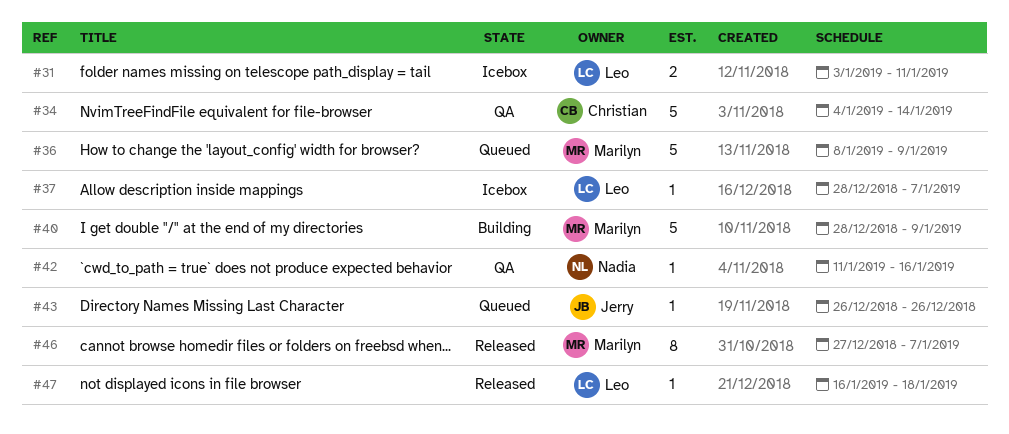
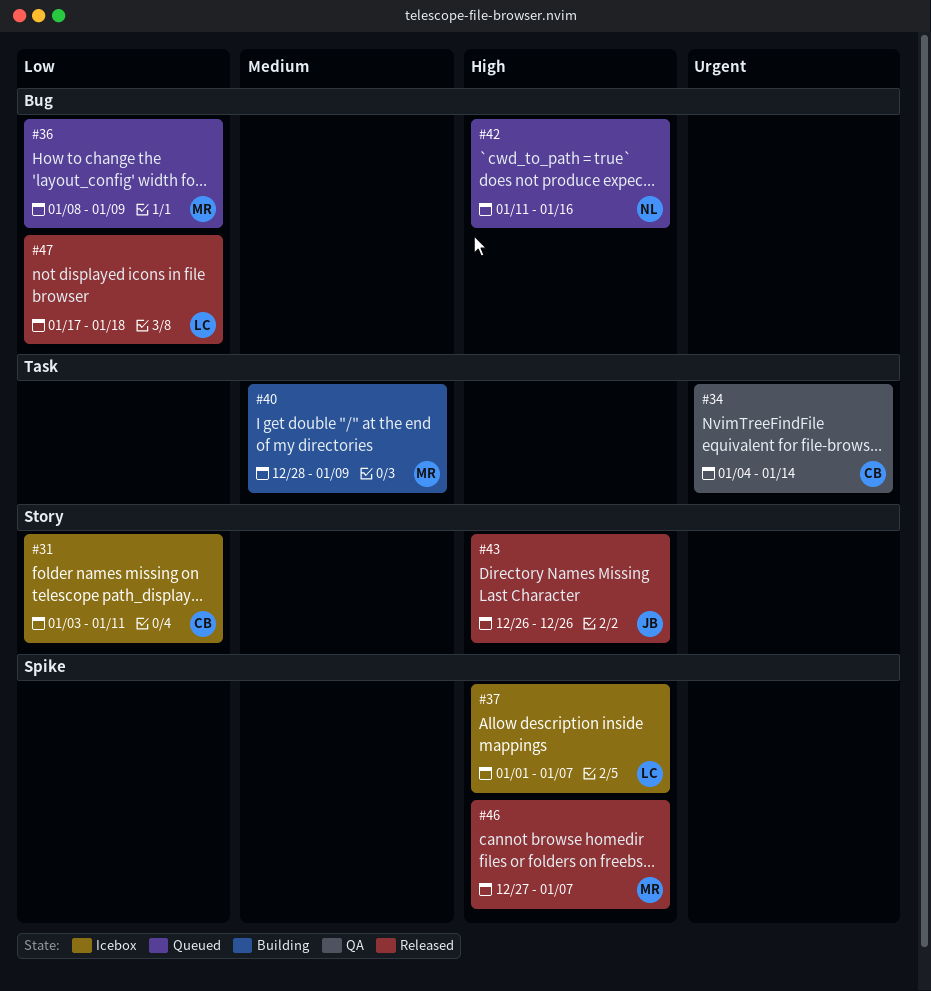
#31, owner: Leo -> Christian
#37, start: Dec 28 -> Jan 1
#42, status: QA -> Queued
#43, status: Queued -> Released
#47, start: Jan 16 -> Jan 17

